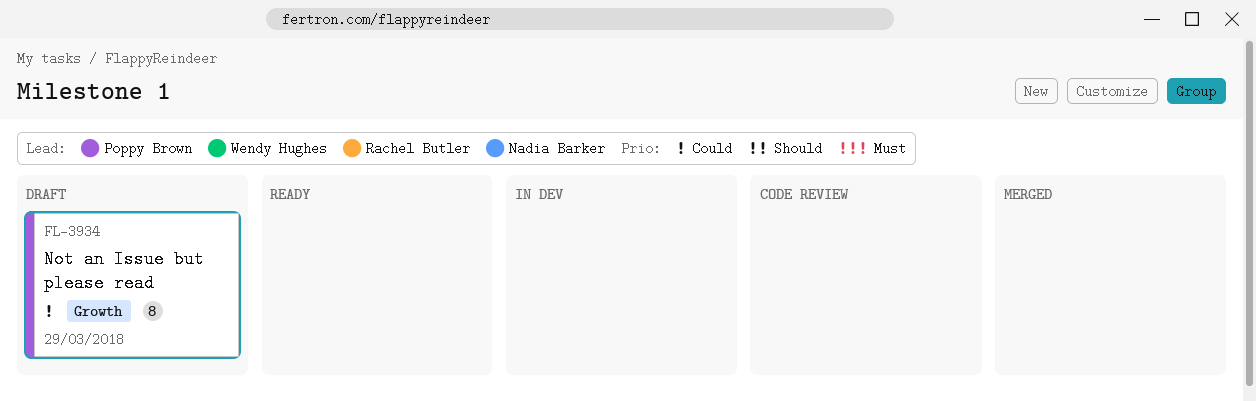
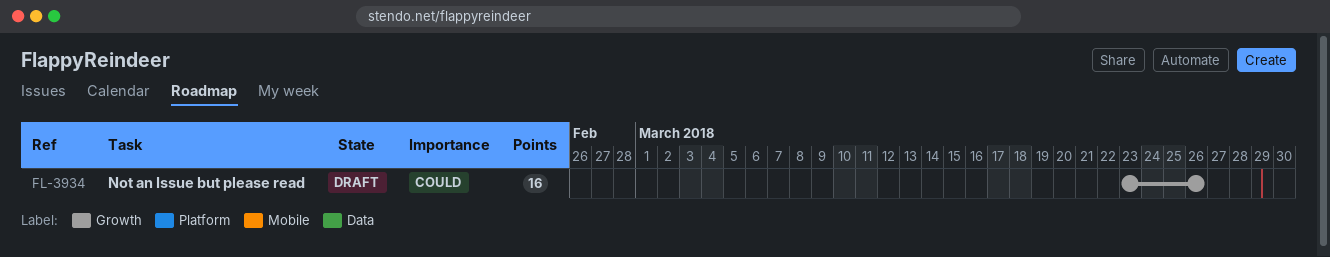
FL-3934, estimate: 8 -> 16
FL-3934, due: Mar 29 -> Mar 26

